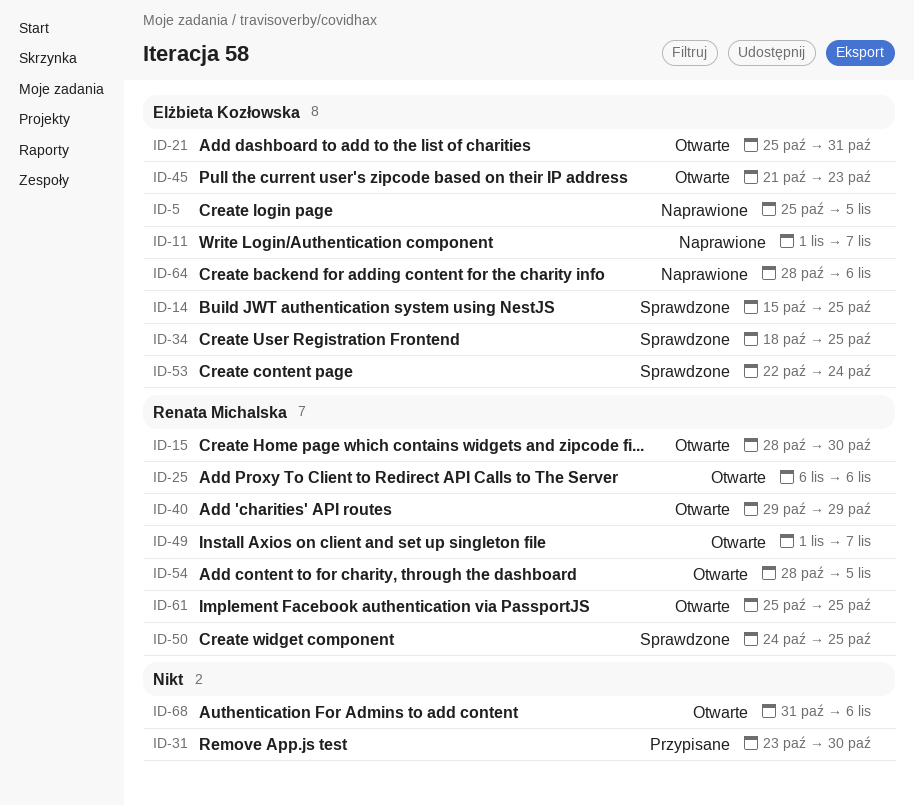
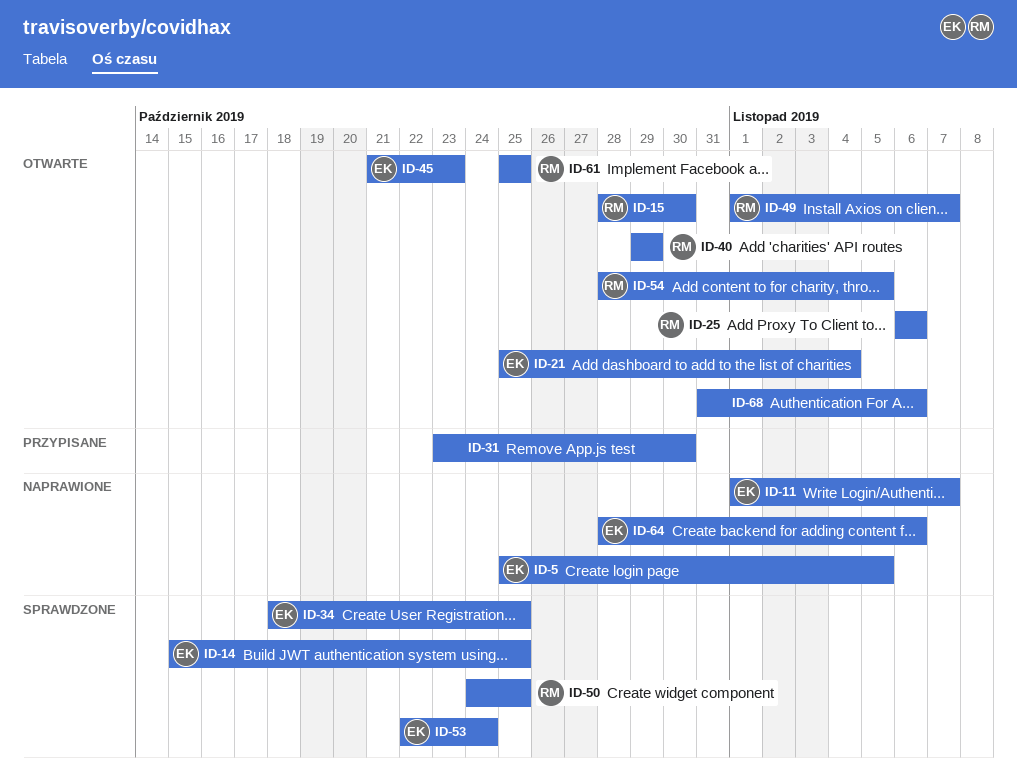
ID-21, due: Oct 31 -> Nov 4

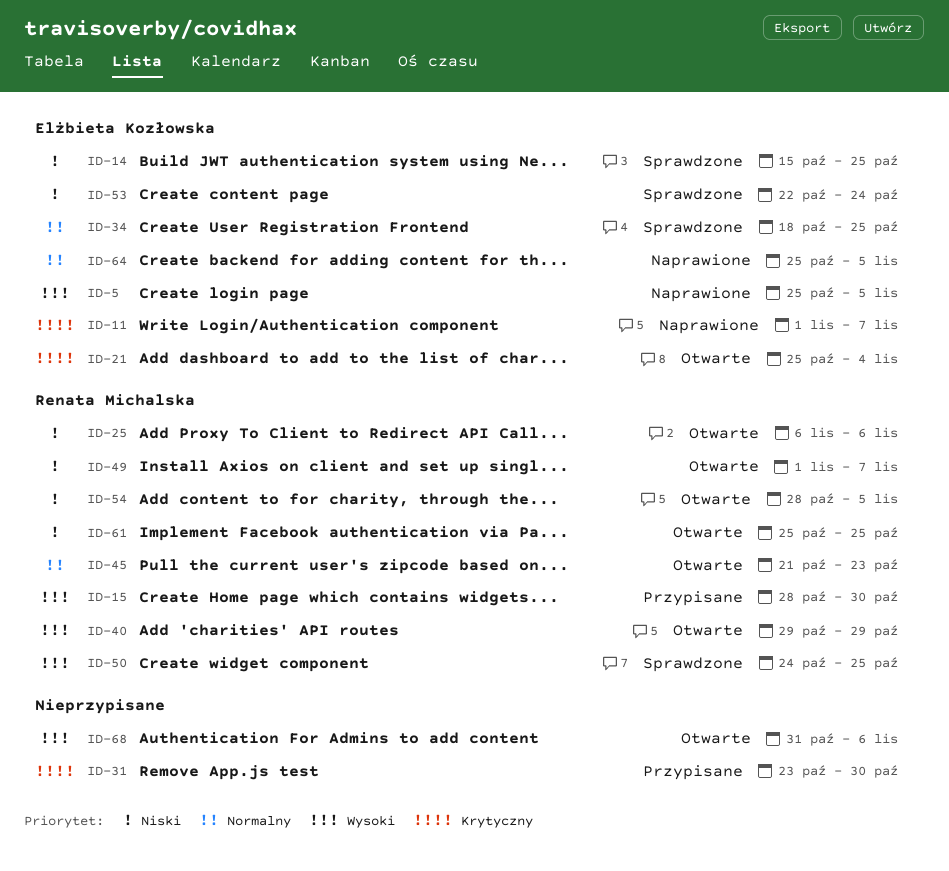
ID-15, status: Otwarte -> Przypisane
ID-45, owner: Elżbieta Kozłowska -> Renata Michalska
ID-64, start: Oct 28 -> Oct 25
ID-64, due: Nov 6 -> Nov 5

